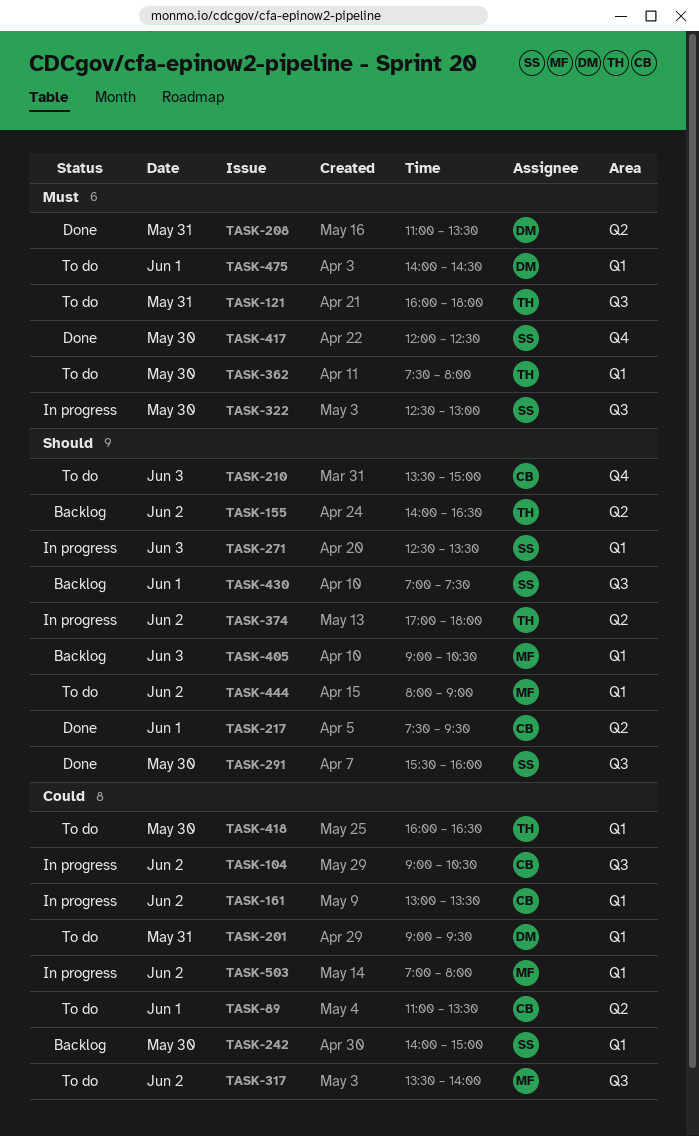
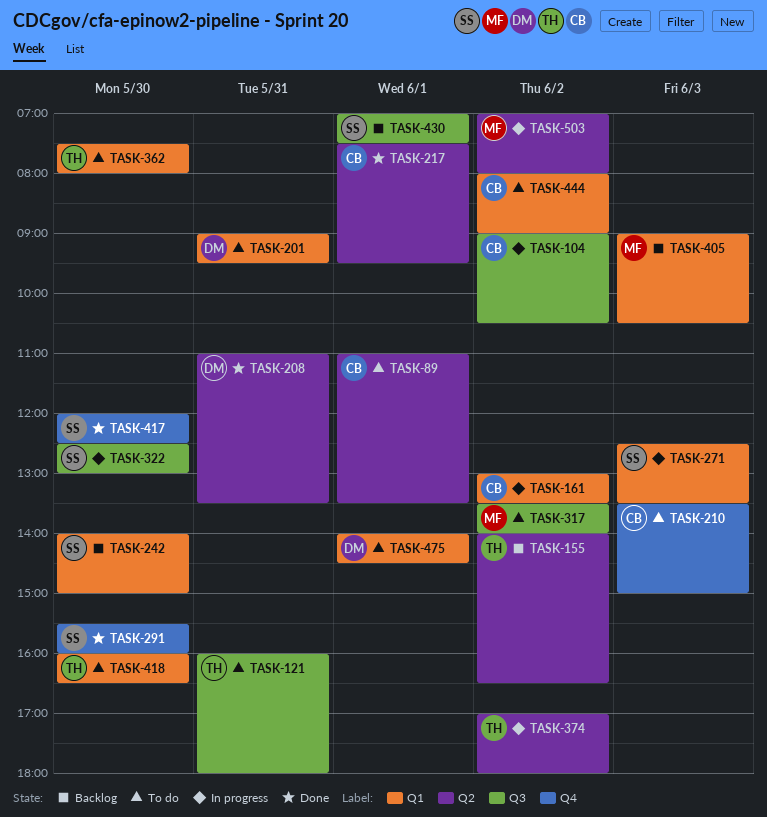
TASK-291, label: Q3 -> Q4
TASK-444, owner: MF -> CB
TASK-503, label: Q1 -> Q2

